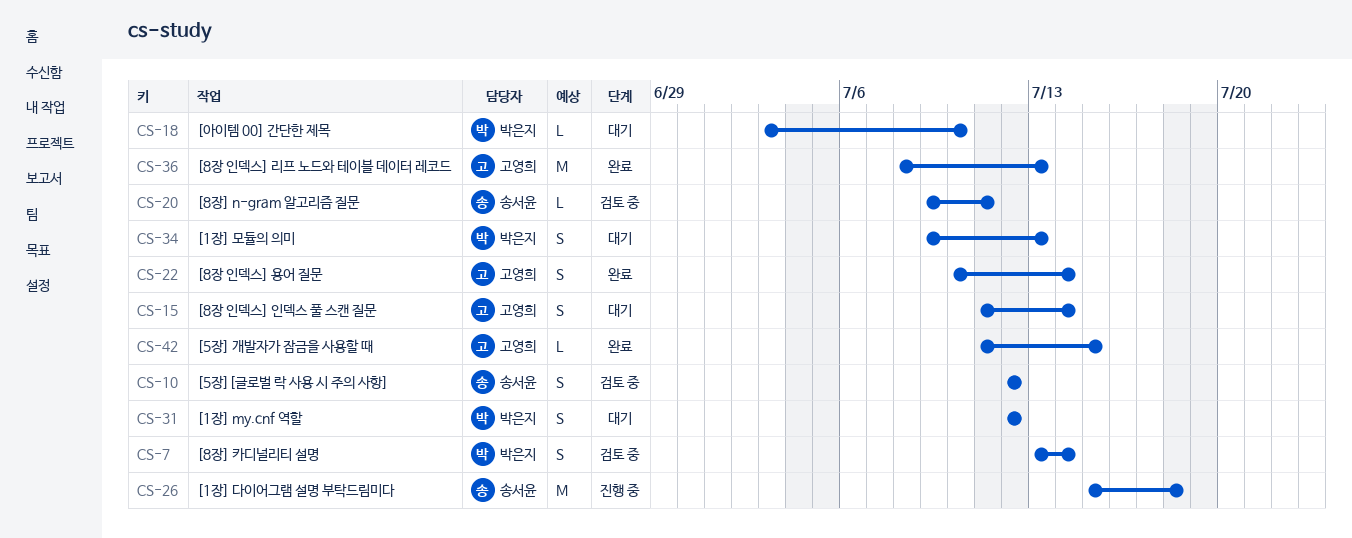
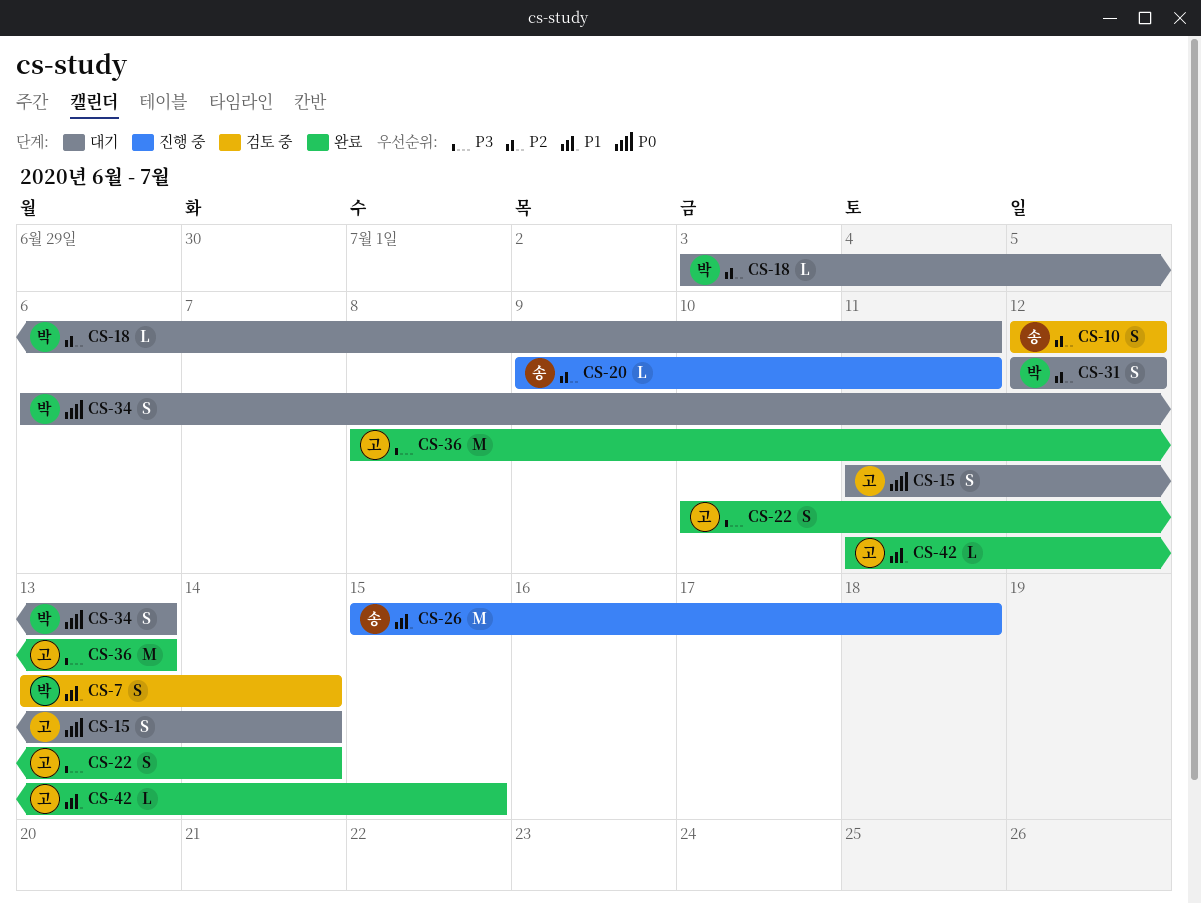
CS-18, due: Jul 10 -> Jul 11
CS-20, status: 검토 중 -> 진행 중
CS-34, start: Jul 9 -> Jul 6

